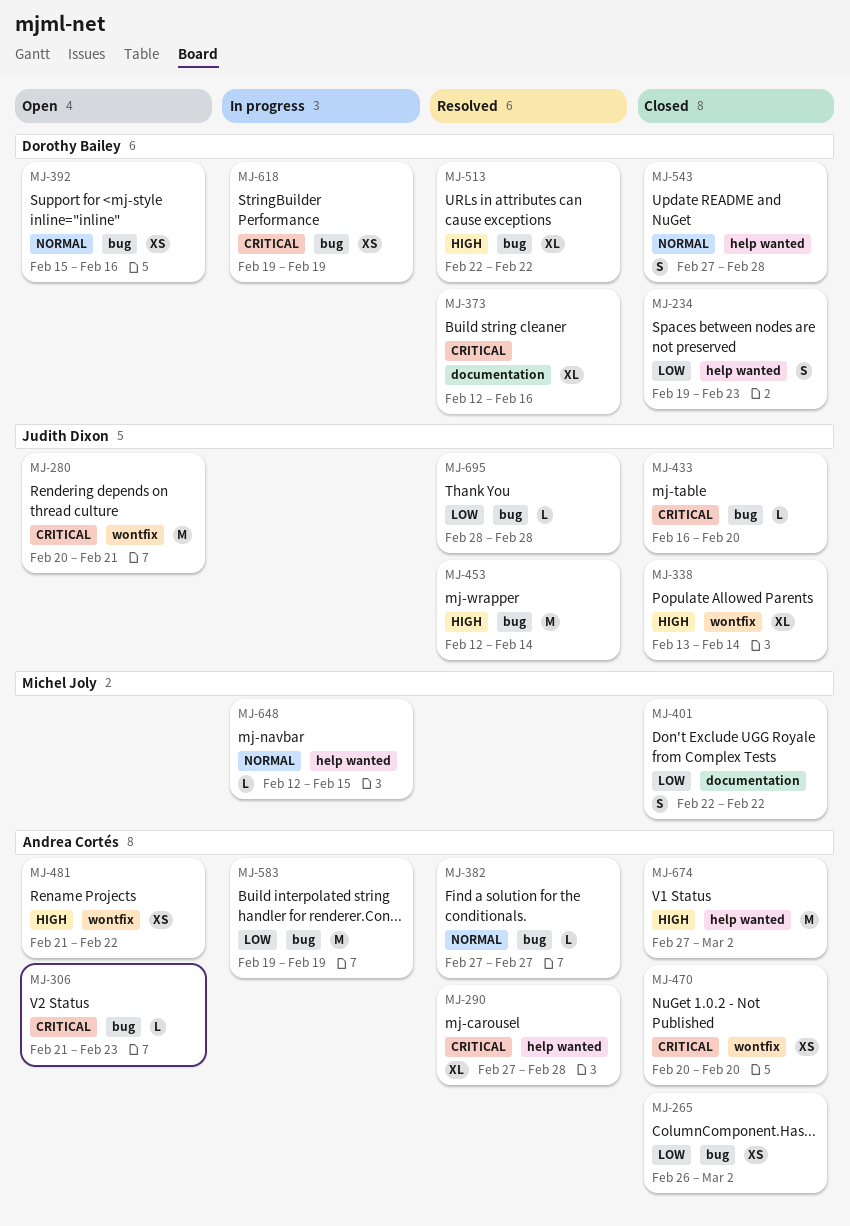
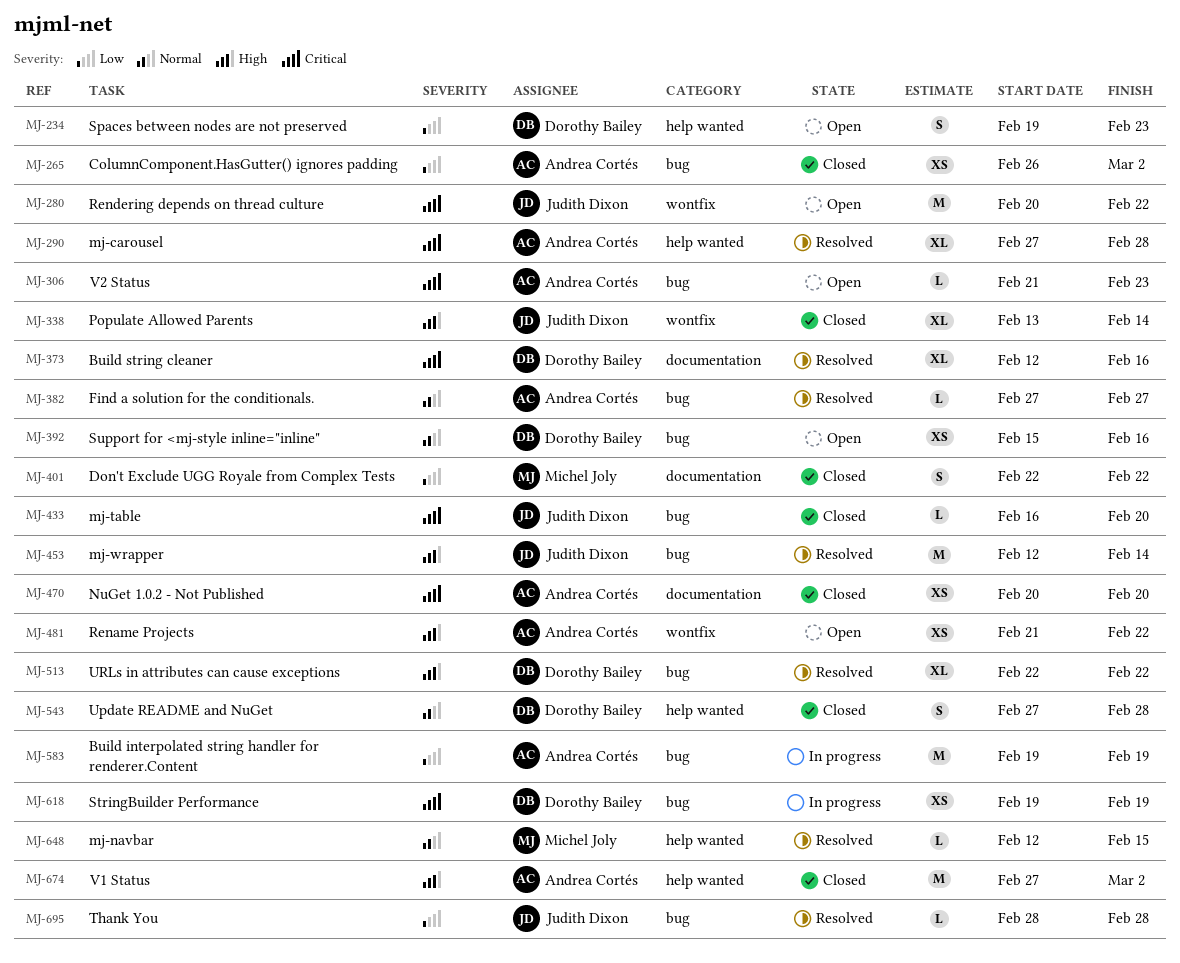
MJ-234, status: Closed -> Open
MJ-280, due: Feb 21 -> Feb 22
MJ-470, label: wontfix -> documentation
MJ-648, status: In progress -> Resolved

